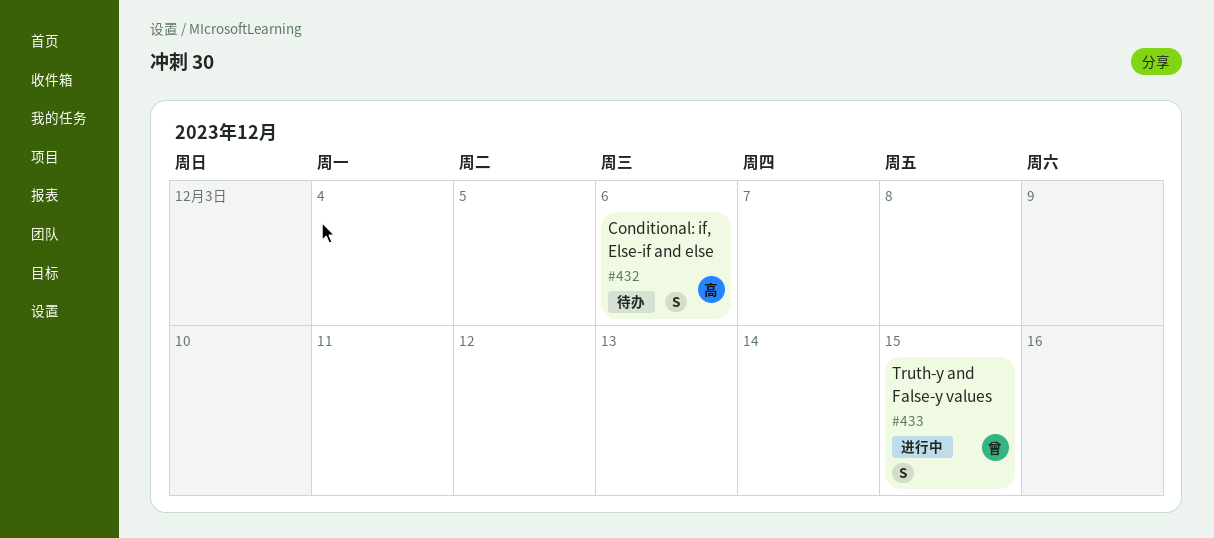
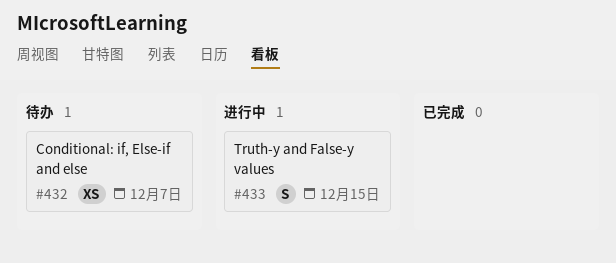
#432, estimate: S -> XS
#432, due: Dec 6 -> Dec 7

